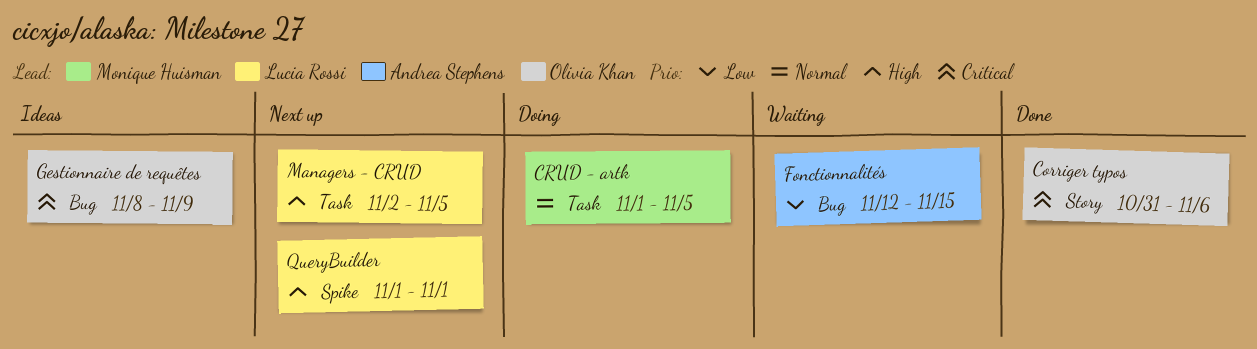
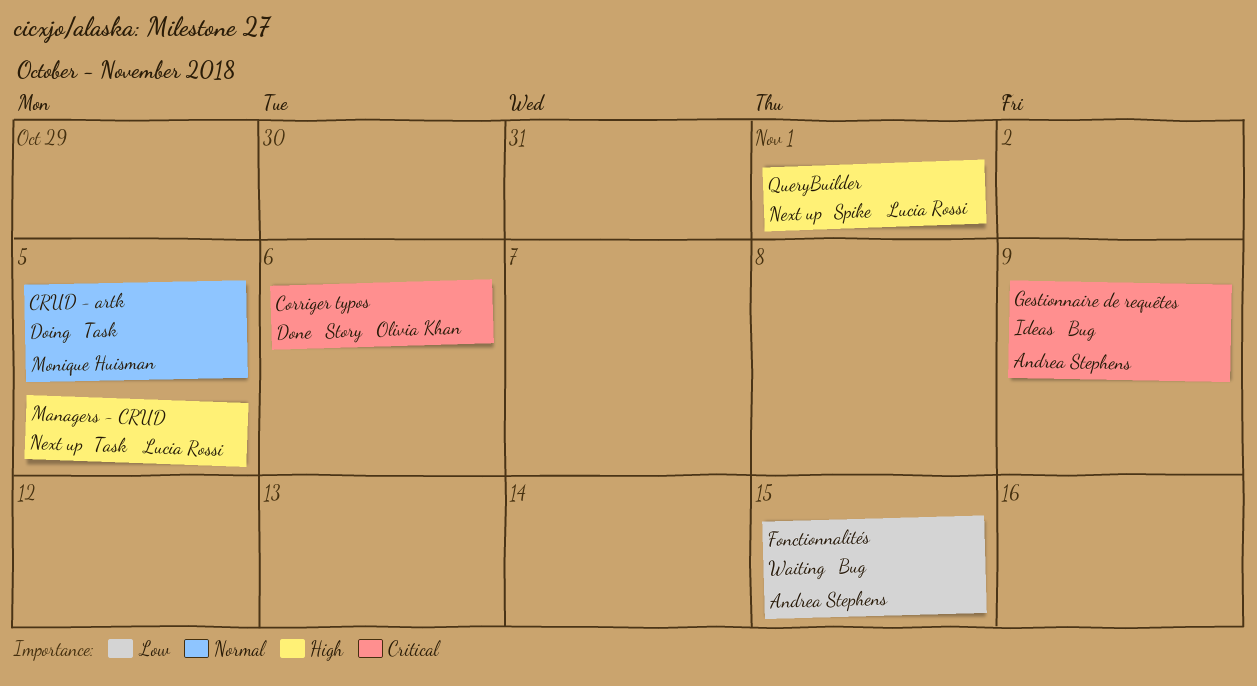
Gestionnaire de requêtes, owner: Olivia Khan -> Andrea Stephens

